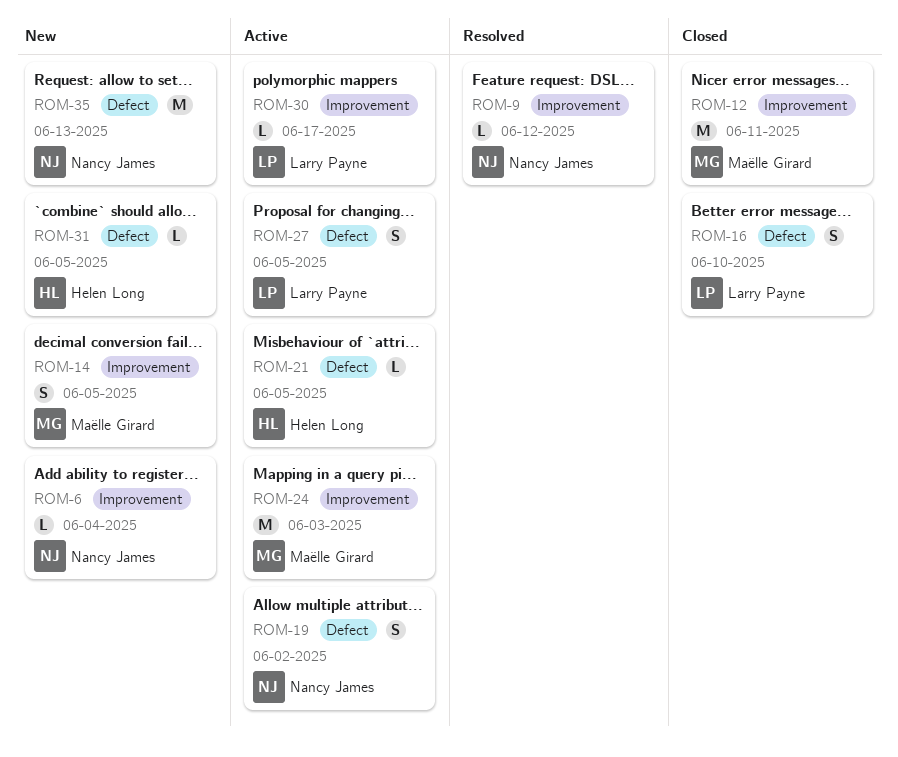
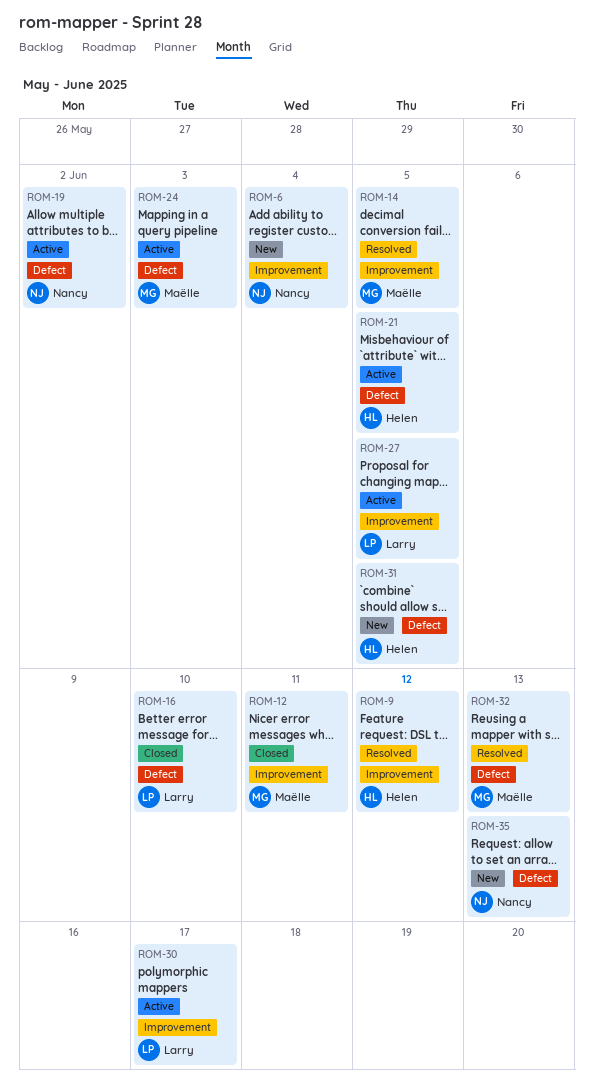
ROM-9, owner: Nancy James -> Helen Long
ROM-14, status: New -> Resolved
ROM-24, label: Improvement -> Defect
ROM-27, label: Defect -> Improvement
ROM-32: none -> present

